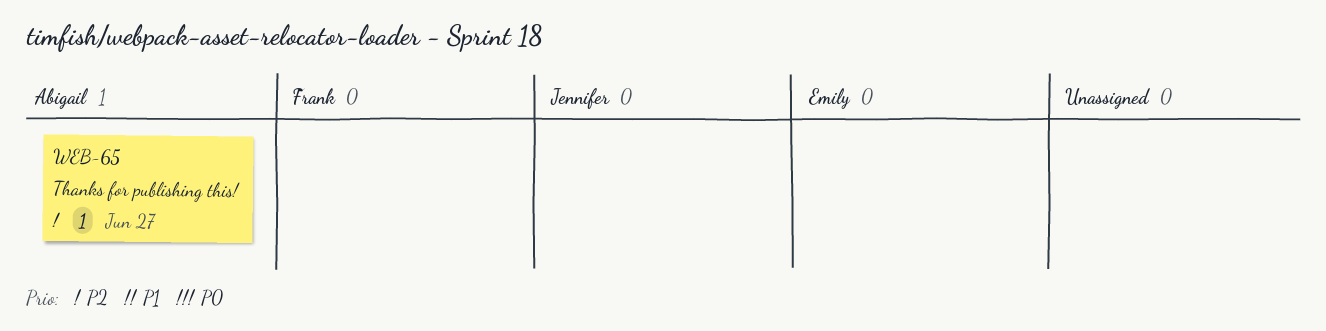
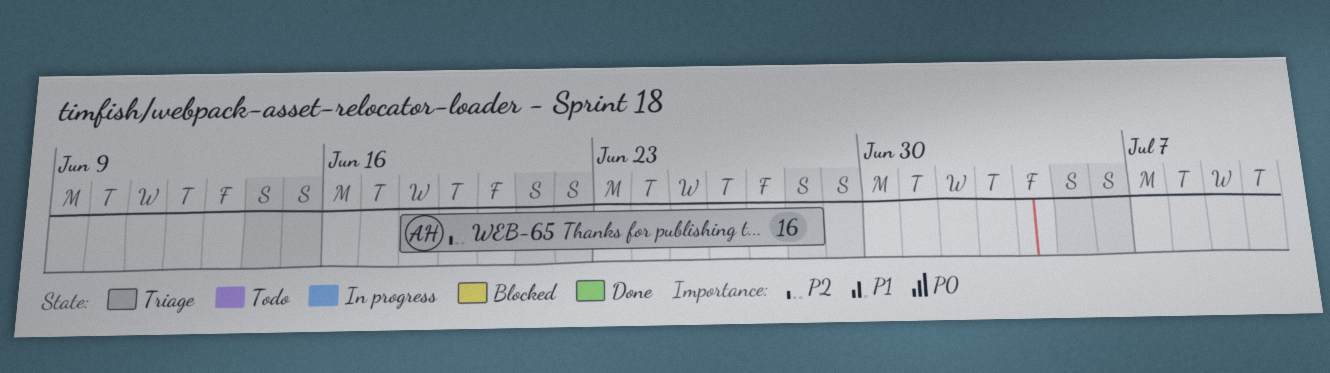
WEB-65, estimate: 1 -> 16
WEB-65, due: Jun 27 -> Jun 28

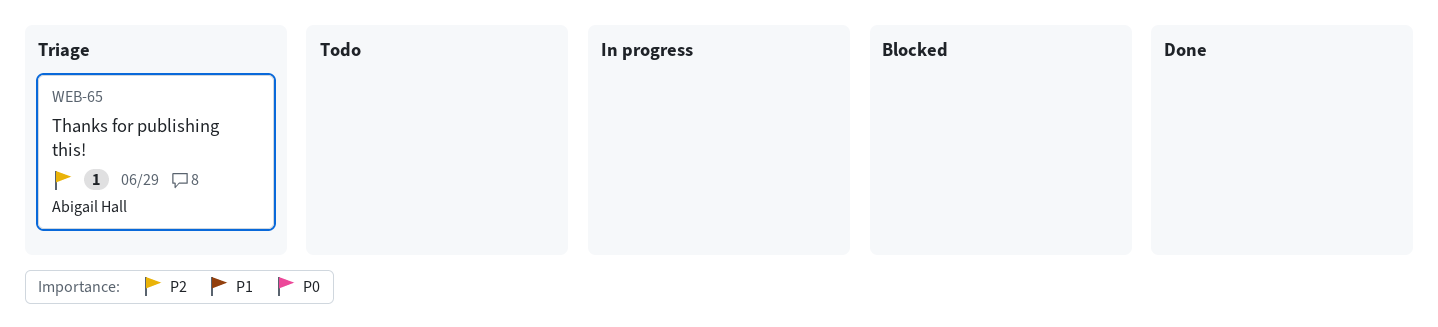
WEB-65, estimate: 16 -> 1
WEB-65, due: Jun 28 -> Jun 29

